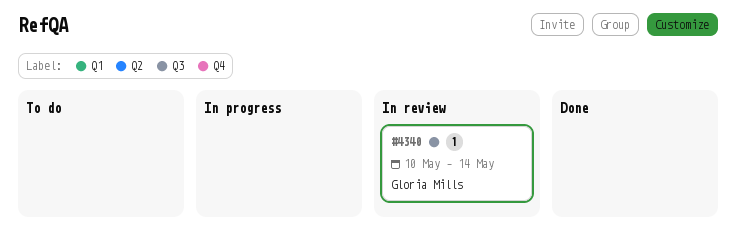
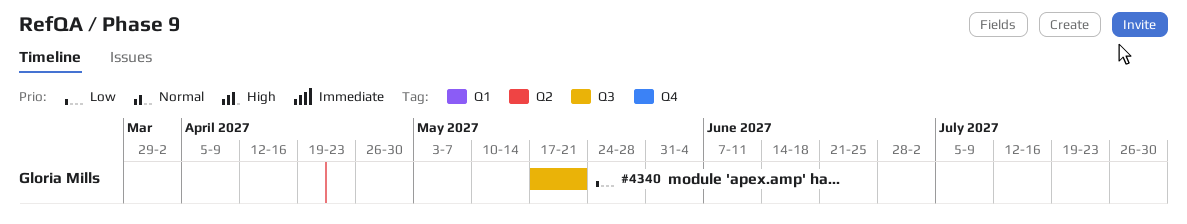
#4340, start: May 10 -> May 17
#4340, due: May 14 -> May 21

